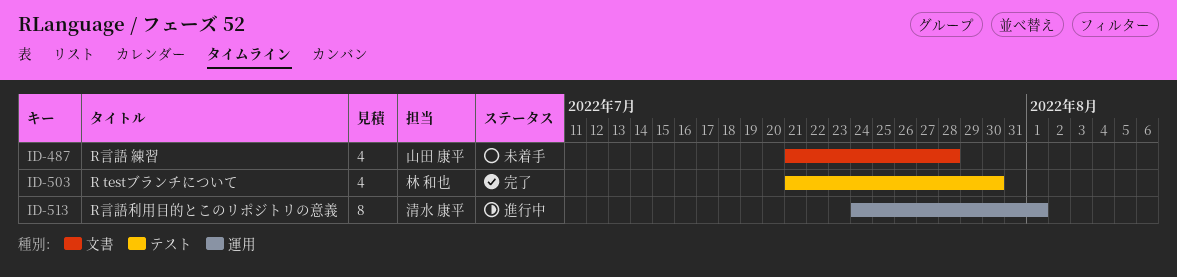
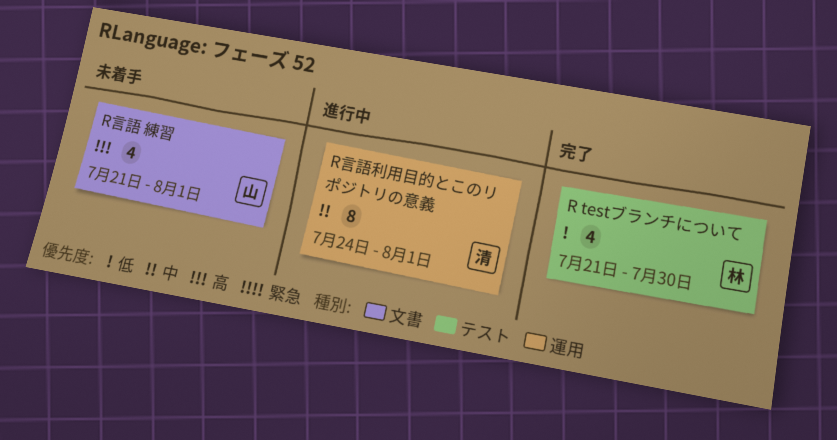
R言語 練習, due: Jul 28 -> Aug 1

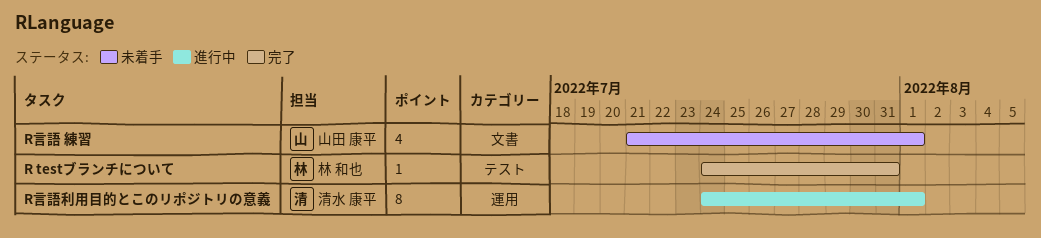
R testブランチについて, estimate: 4 -> 1
R testブランチについて, start: Jul 21 -> Jul 24
R testブランチについて, due: Jul 30 -> Jul 31

